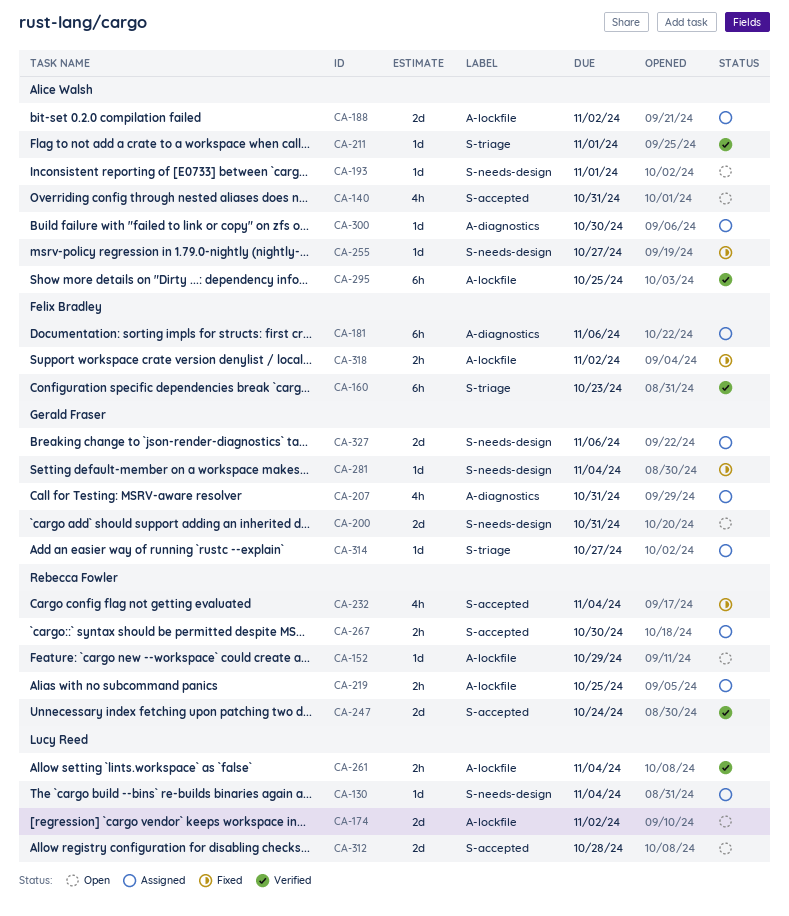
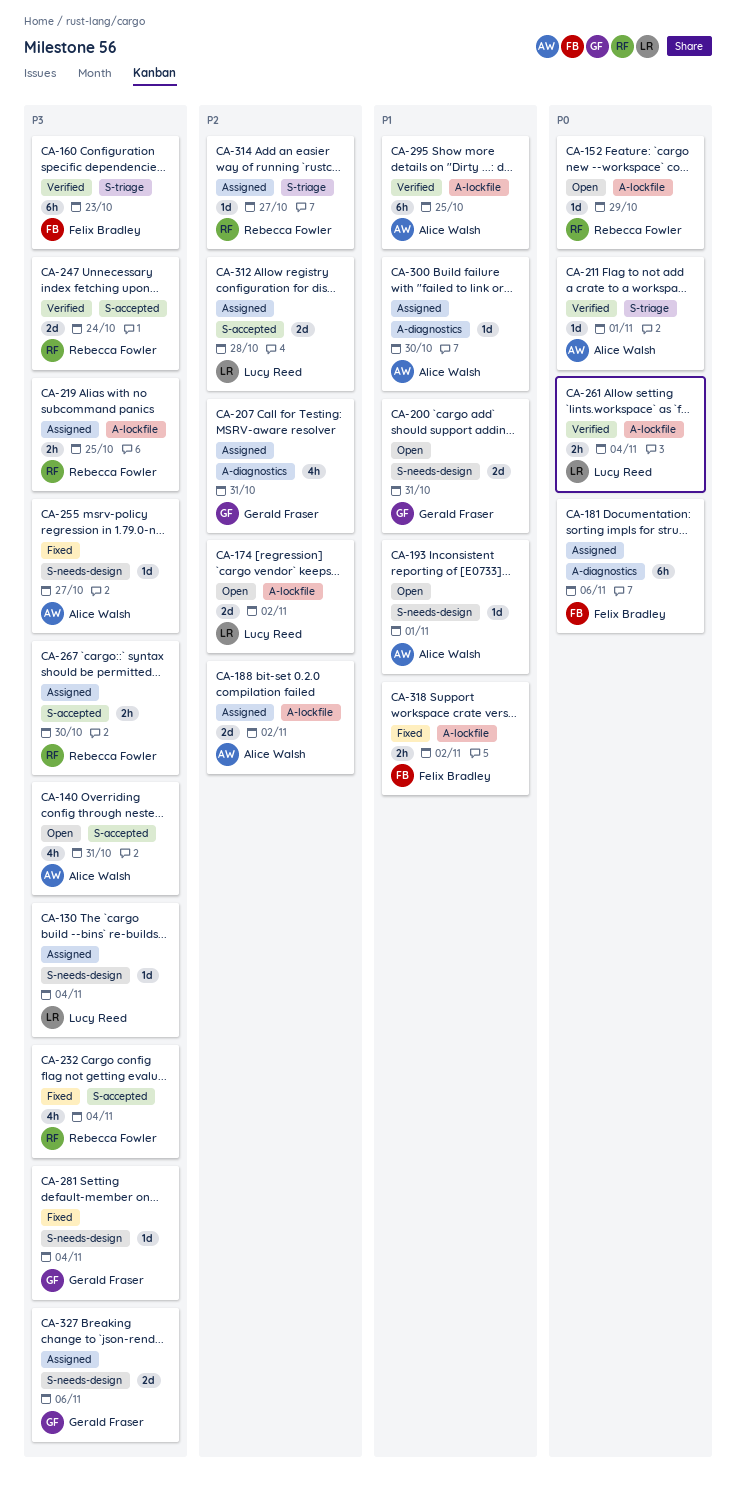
CA-312, status: Open -> Assigned
CA-314, owner: Gerald Fraser -> Rebecca Fowler

